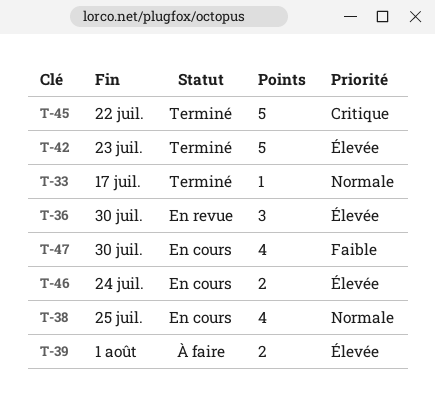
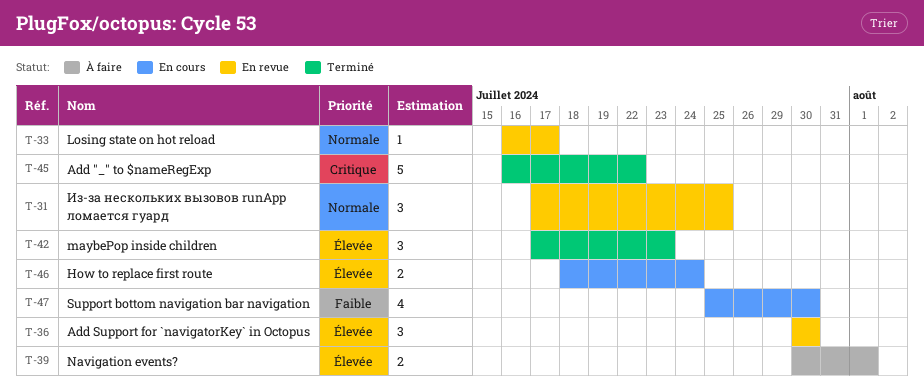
T-31: none -> present
T-33, status: Terminé -> En revue
T-38: present -> none
T-42, estimate: 5 -> 3

